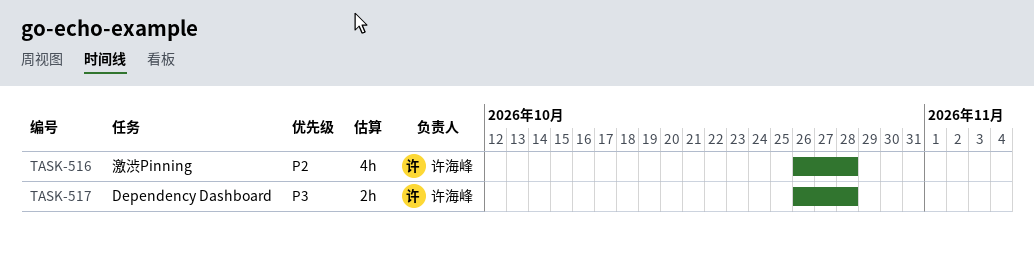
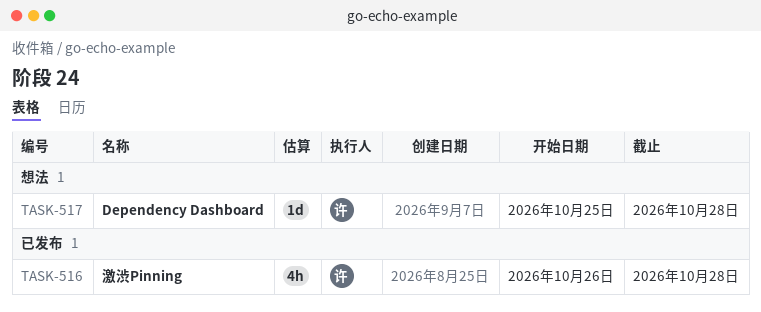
TASK-517, estimate: 2h -> 1d
TASK-517, start: Oct 26 -> Oct 25

